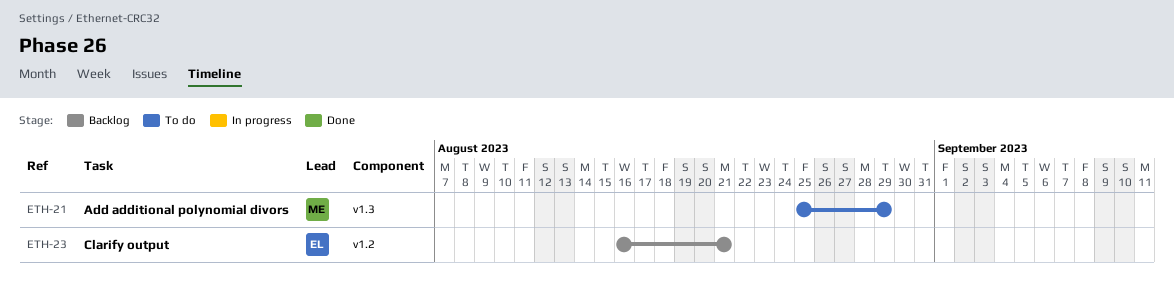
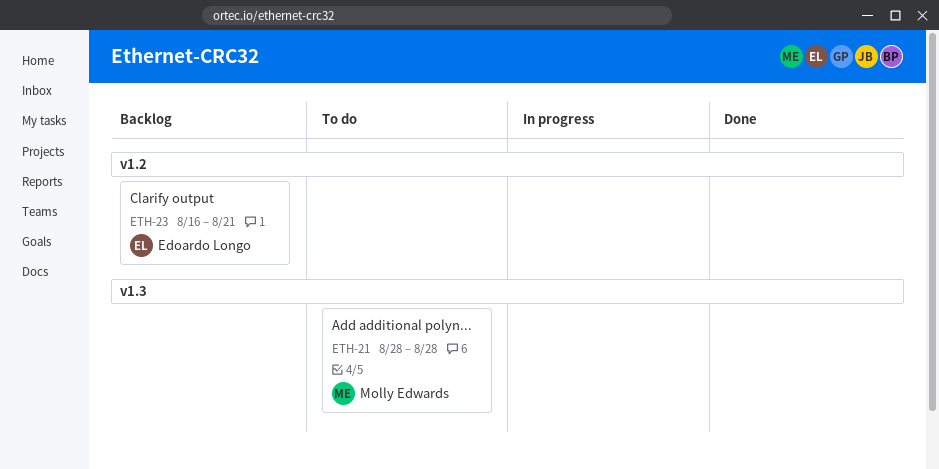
ETH-21, start: Aug 25 -> Aug 28
ETH-21, due: Aug 29 -> Aug 28

